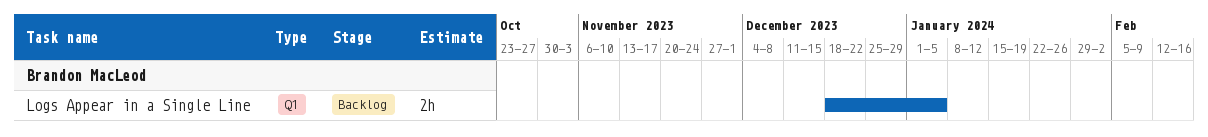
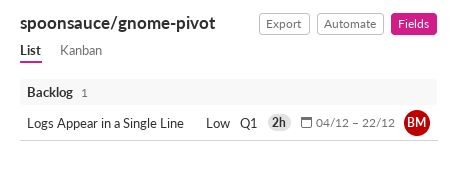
Logs Appear in a Single Line, start: Dec 18 -> Dec 4
Logs Appear in a Single Line, due: Jan 5 -> Dec 22

